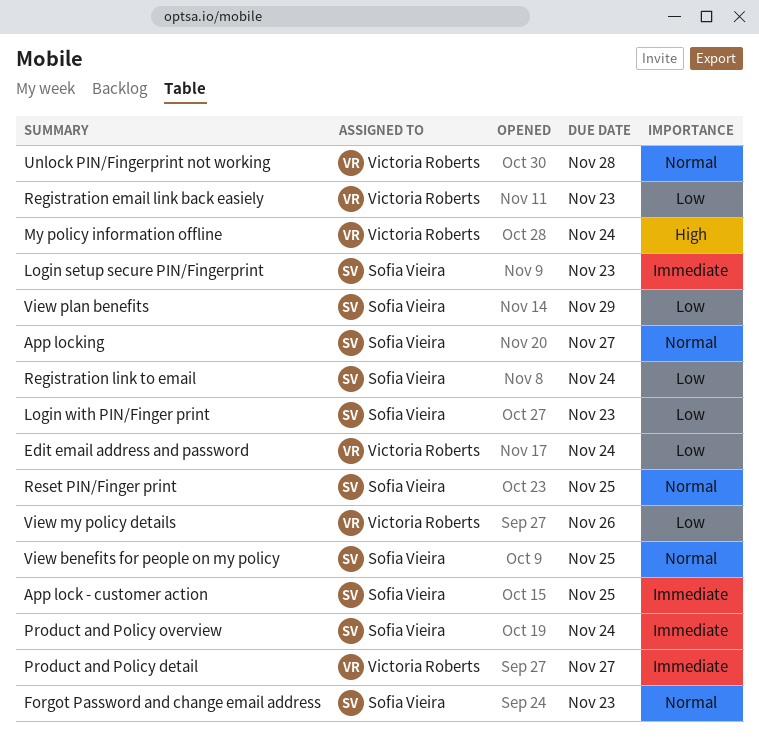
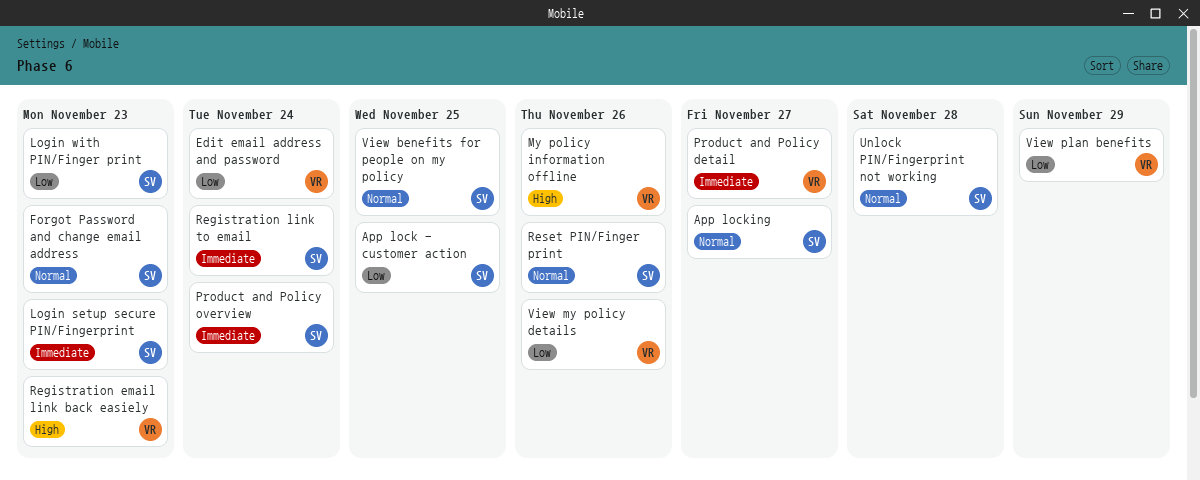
App lock - customer action, priority: Immediate -> Low
My policy information offline, due: Nov 24 -> Nov 26
Registration email link back easiely, priority: Low -> High
Registration link to email, priority: Low -> Immediate
Reset PIN/Finger print, due: Nov 25 -> Nov 26
Unlock PIN/Fingerprint not working, owner: Victoria Roberts -> Sofia Vieira
View plan benefits, owner: Sofia Vieira -> Victoria Roberts

